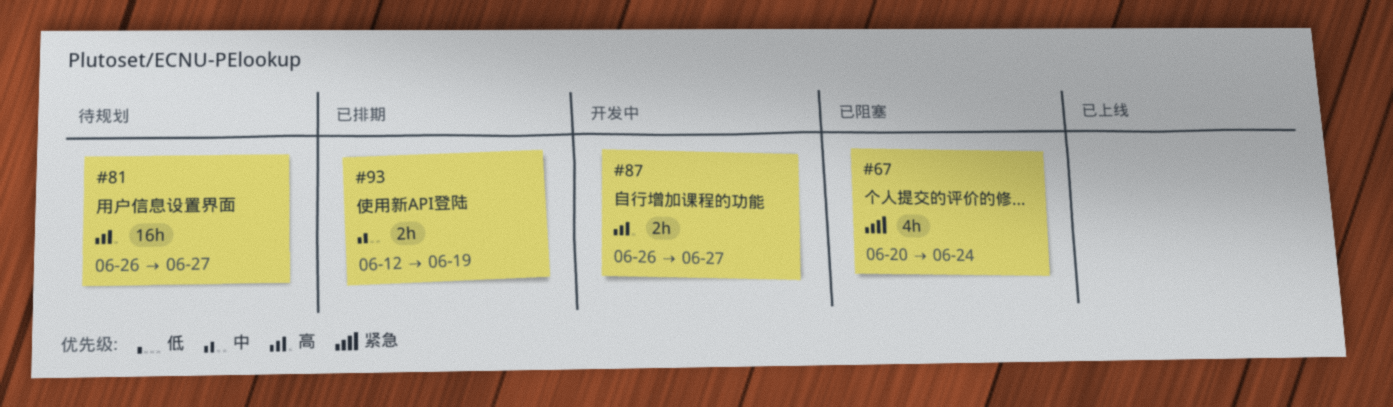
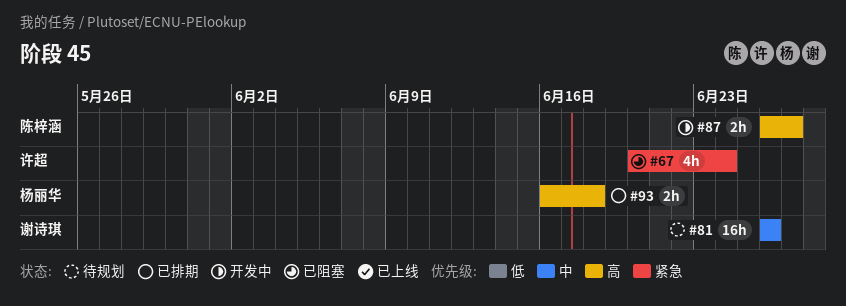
#81, priority: 高 -> 中
#81, due: Jun 27 -> Jun 26
#93, priority: 中 -> 高
#93, start: Jun 12 -> Jun 16
#93, due: Jun 19 -> Jun 18

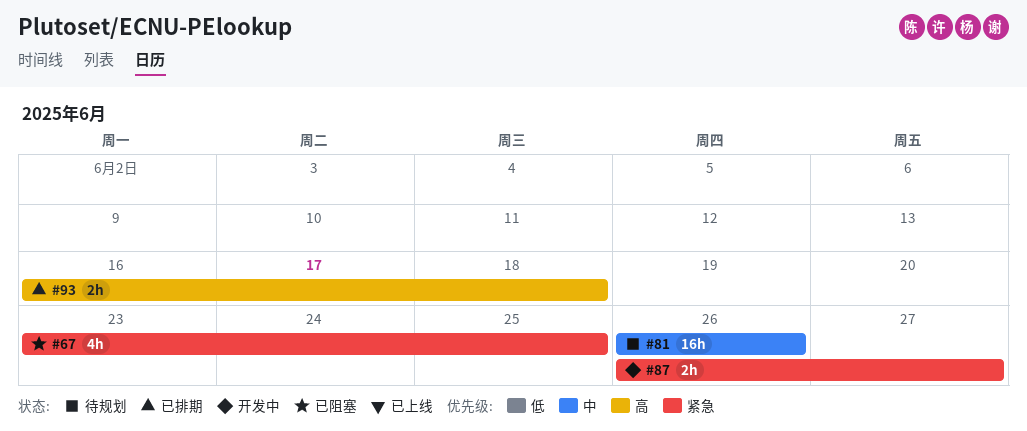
#67, start: Jun 20 -> Jun 23
#67, due: Jun 24 -> Jun 25
#87, priority: 高 -> 紧急

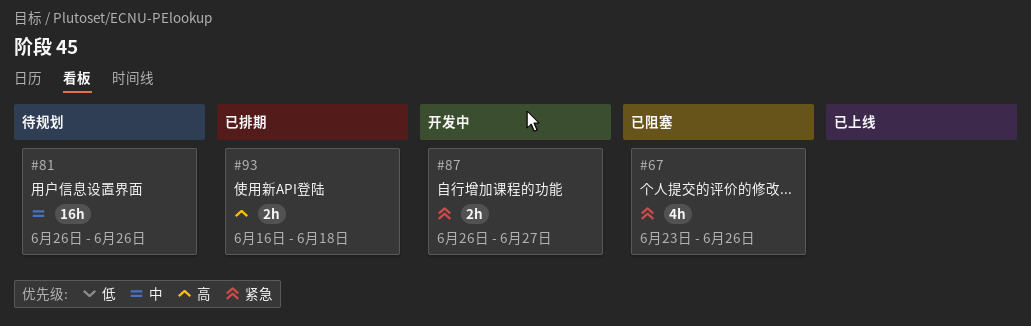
#67, due: Jun 25 -> Jun 26

